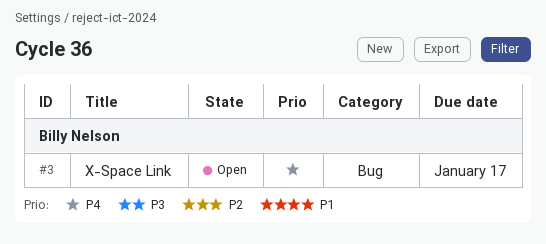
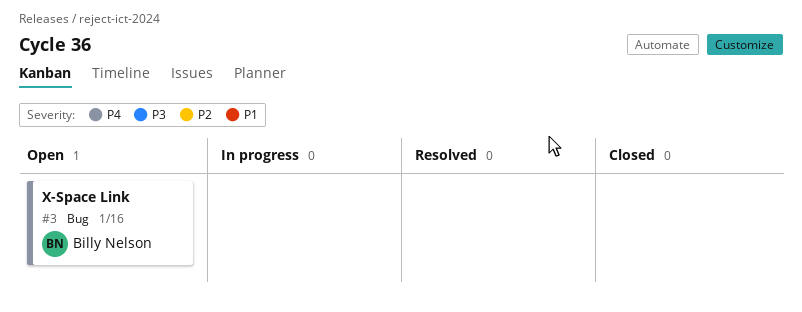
#3, due: Jan 17 -> Jan 16

